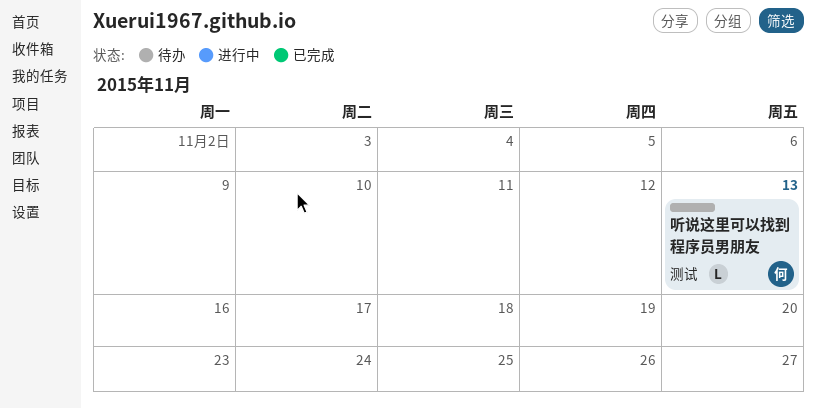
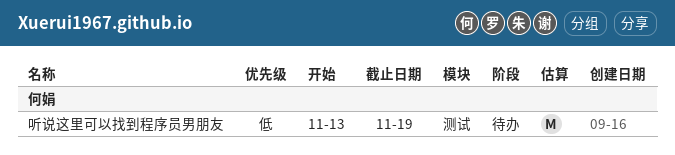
听说这里可以找到程序员男朋友, estimate: L -> M
听说这里可以找到程序员男朋友, due: Nov 13 -> Nov 19

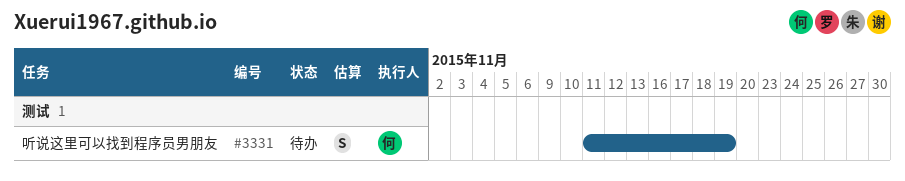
听说这里可以找到程序员男朋友, estimate: M -> S
听说这里可以找到程序员男朋友, start: Nov 13 -> Nov 11

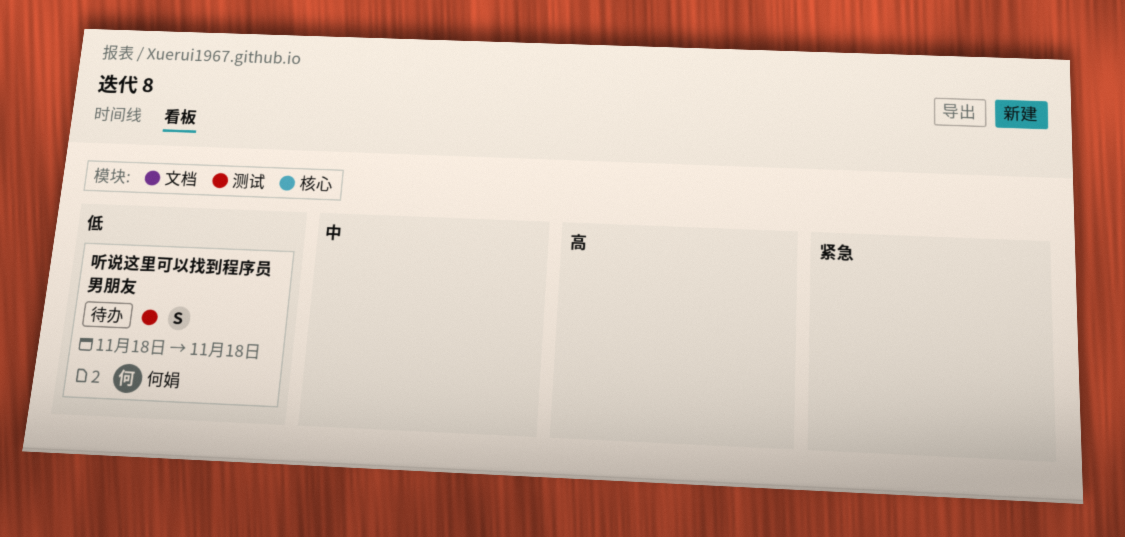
听说这里可以找到程序员男朋友, start: Nov 11 -> Nov 18
听说这里可以找到程序员男朋友, due: Nov 19 -> Nov 18

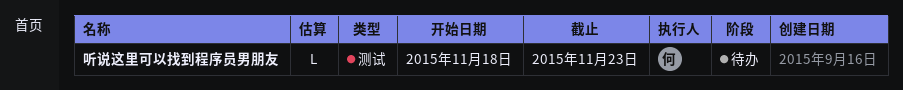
听说这里可以找到程序员男朋友, estimate: S -> L
听说这里可以找到程序员男朋友, due: Nov 18 -> Nov 23

